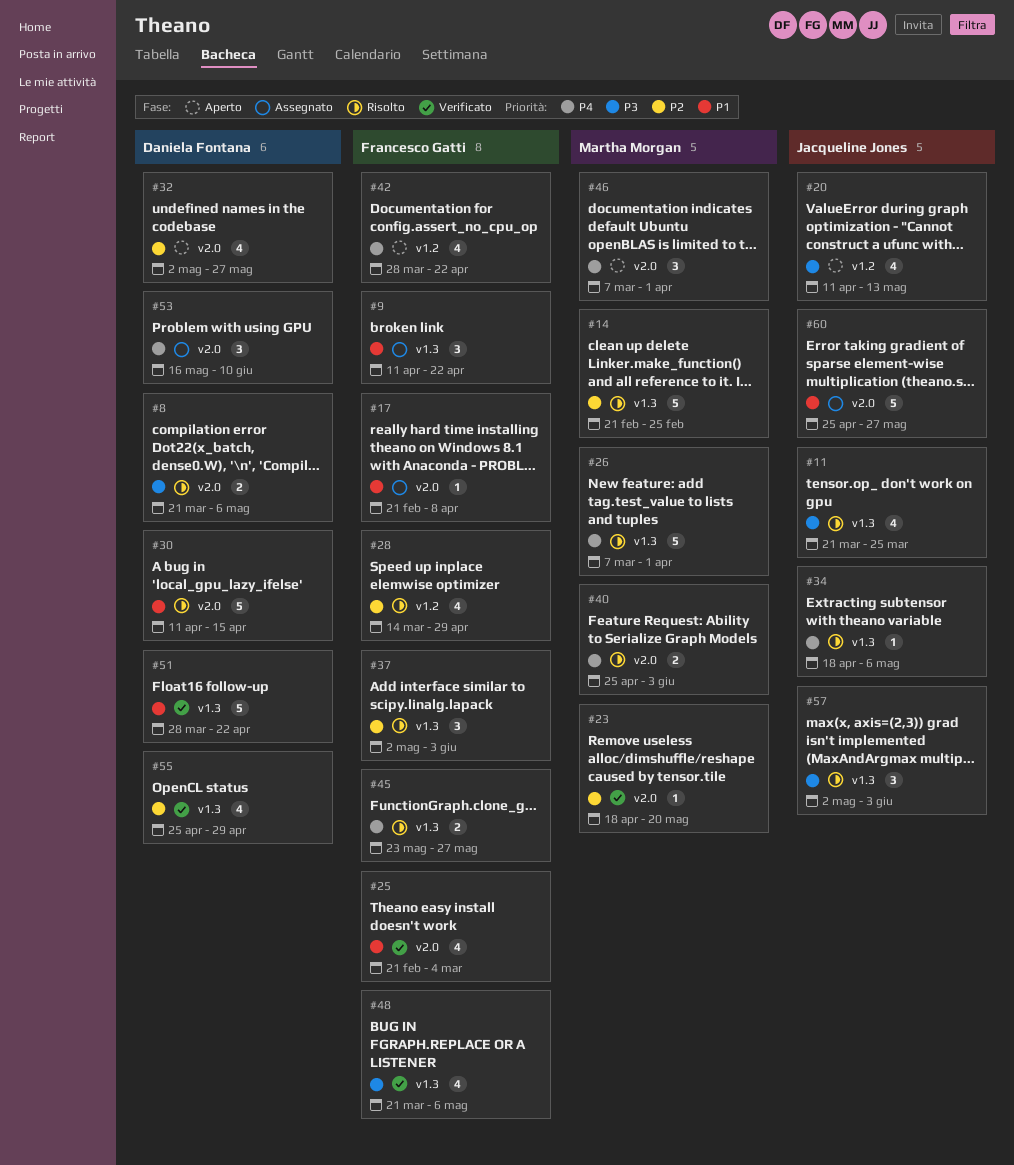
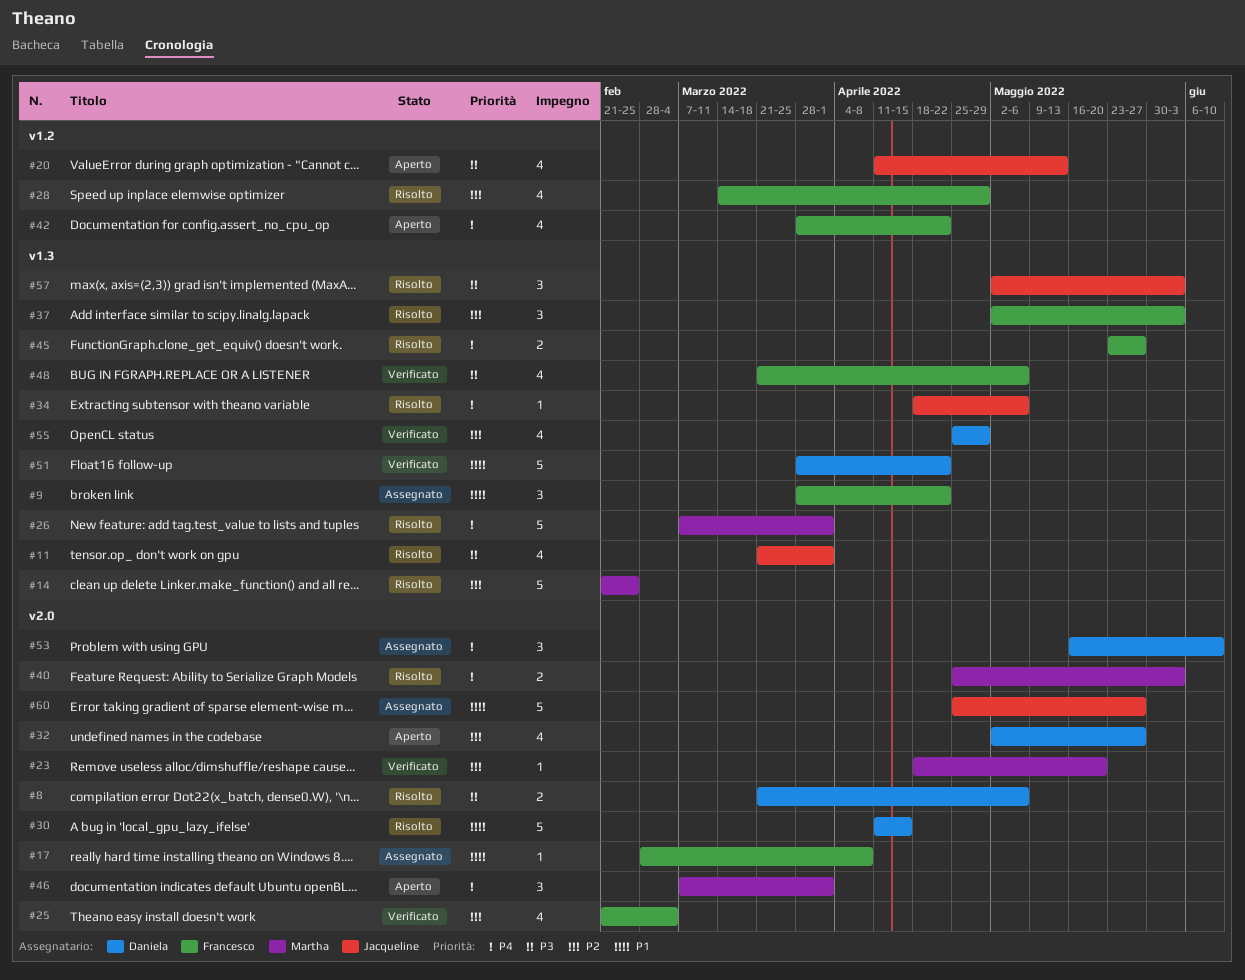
#9, start: Apr 11 -> Mar 28
#11, due: Mar 25 -> Apr 1
#17, start: Feb 21 -> Feb 28
#25, priority: P1 -> P2

